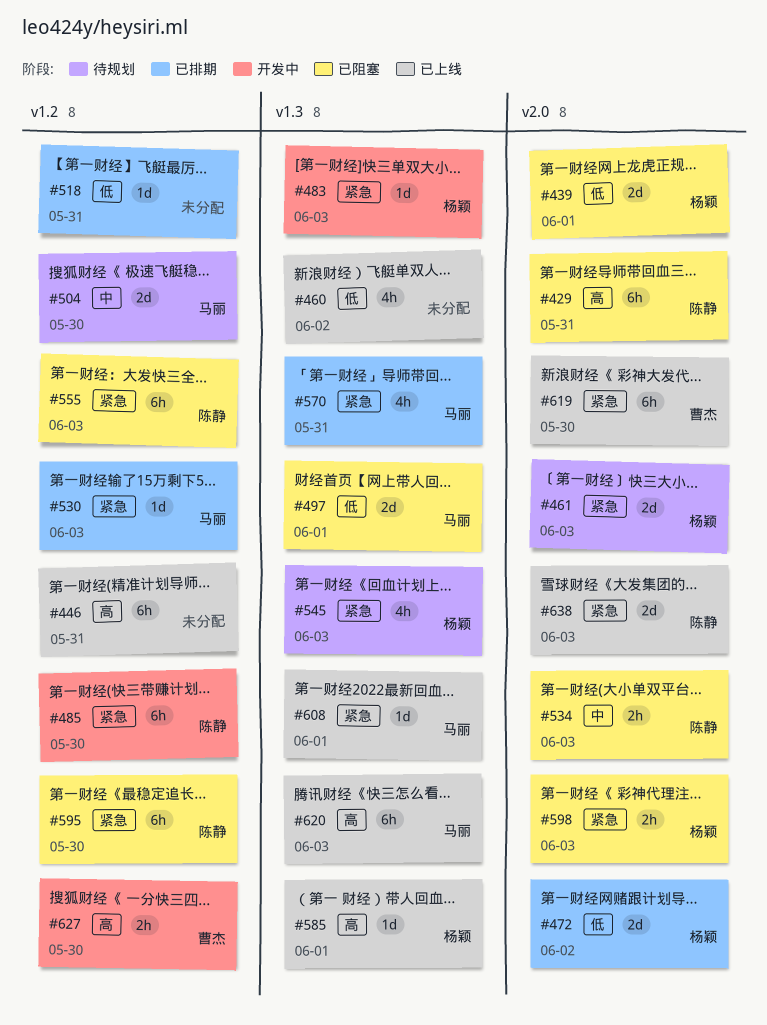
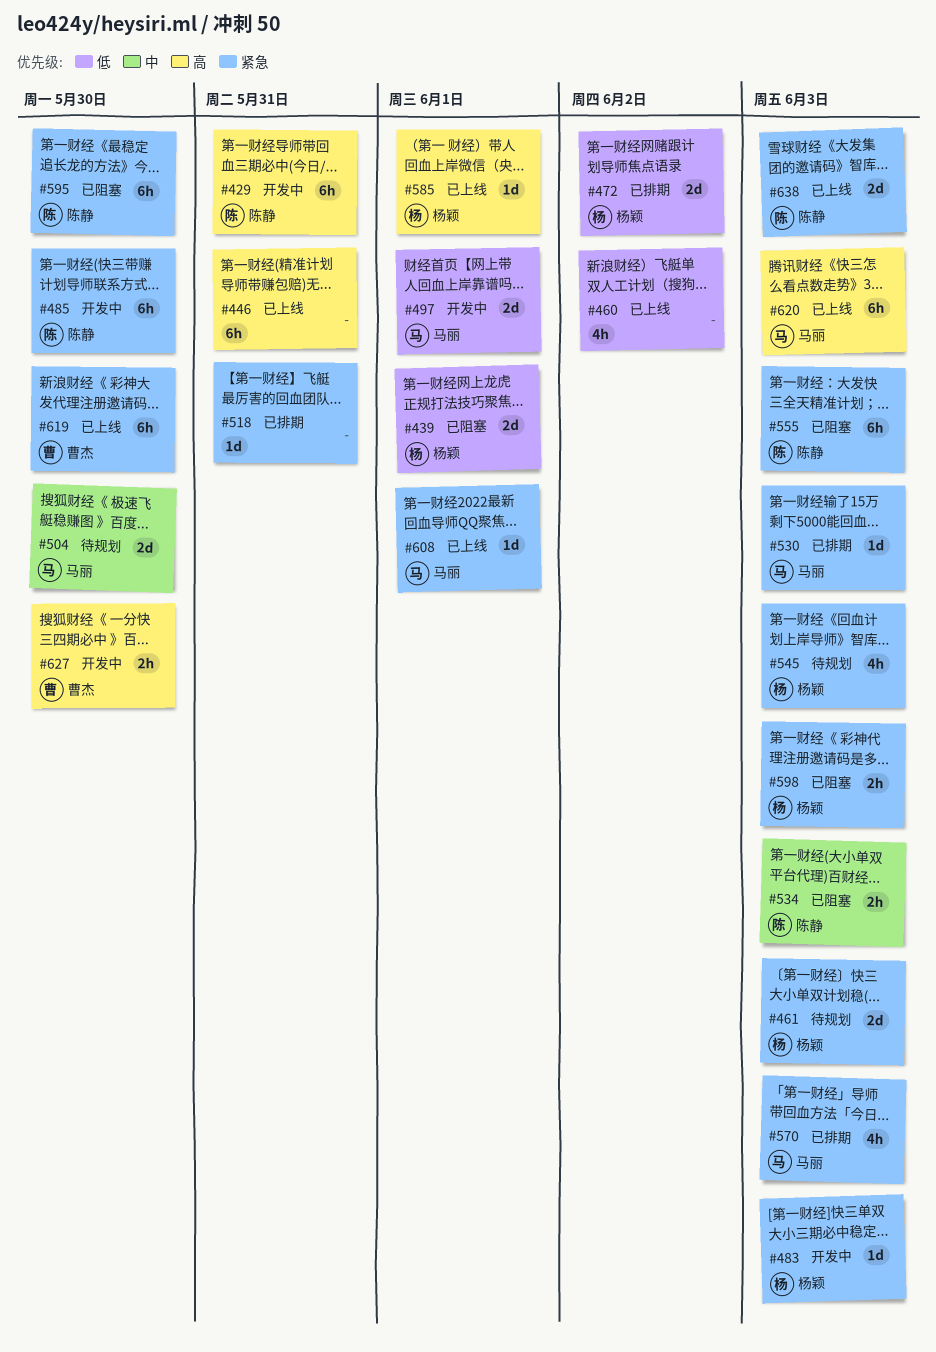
#429, status: 已阻塞 -> 开发中
#497, status: 已阻塞 -> 开发中
#518, priority: 低 -> 紧急
#570, due: May 31 -> Jun 3

